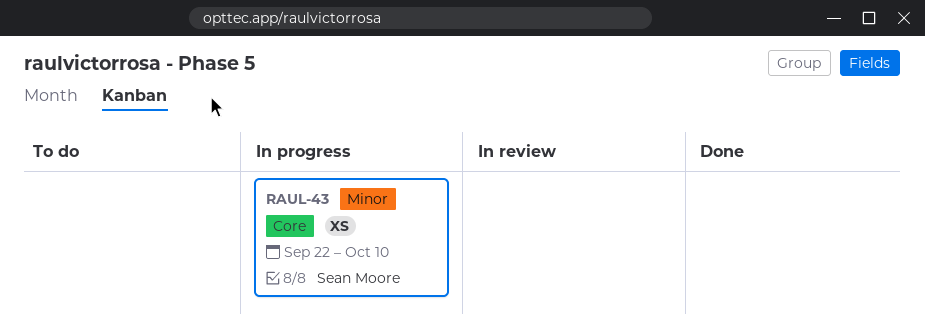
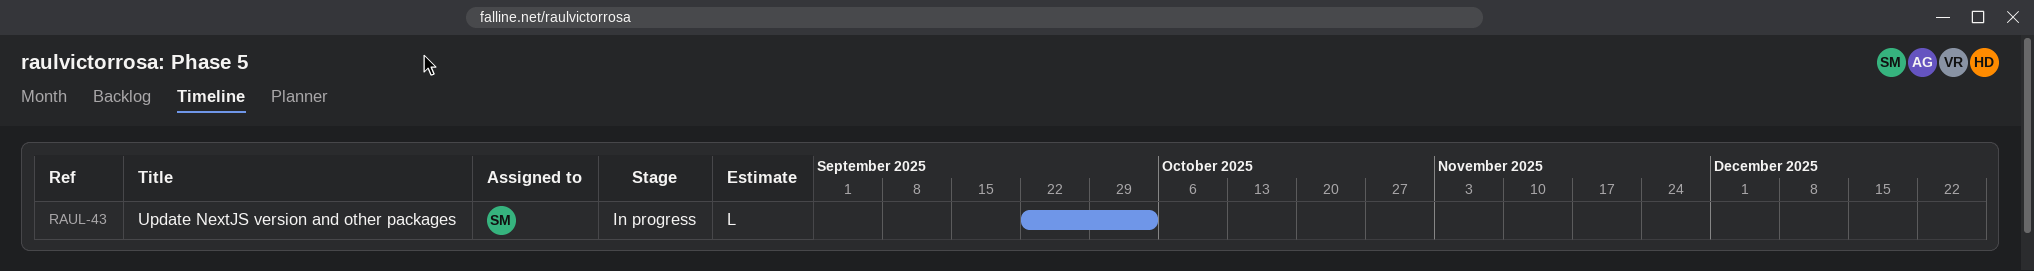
RAUL-43, estimate: XS -> L
RAUL-43, due: Oct 10 -> Oct 3

